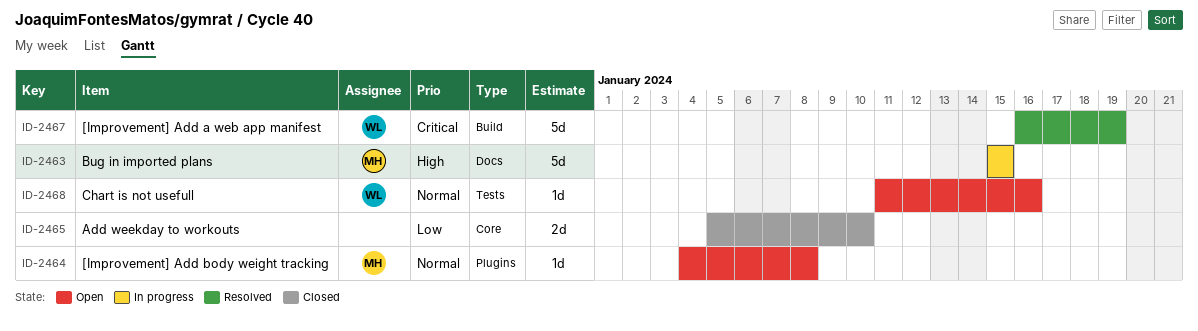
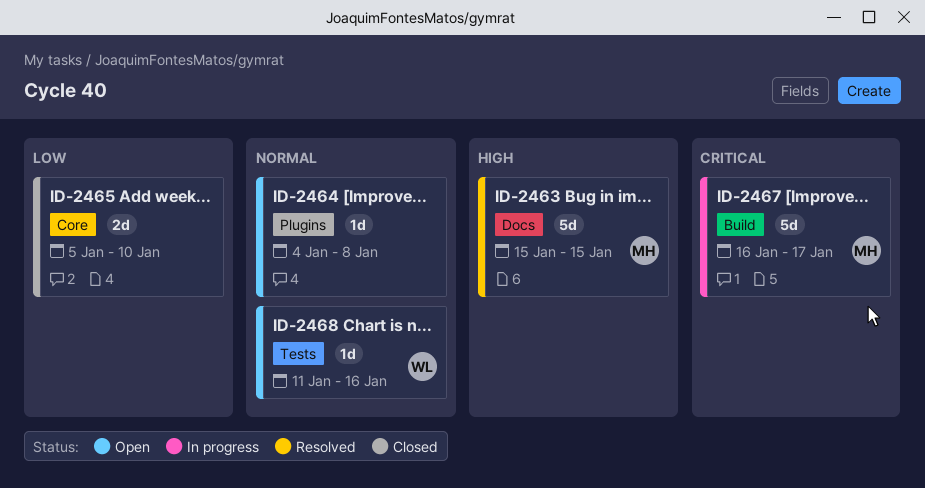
ID-2463, status: In progress -> Resolved
ID-2464, owner: MH -> none
ID-2467, status: Resolved -> In progress
ID-2467, owner: WL -> MH
ID-2467, due: Jan 19 -> Jan 17

